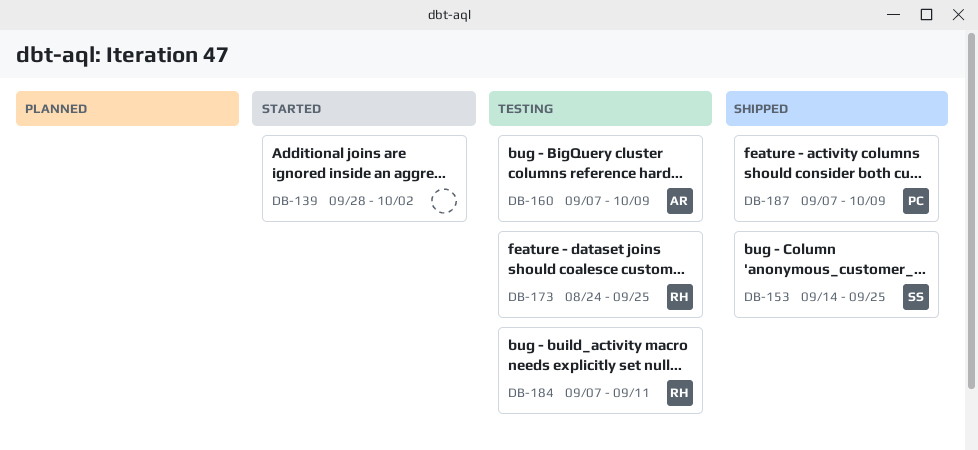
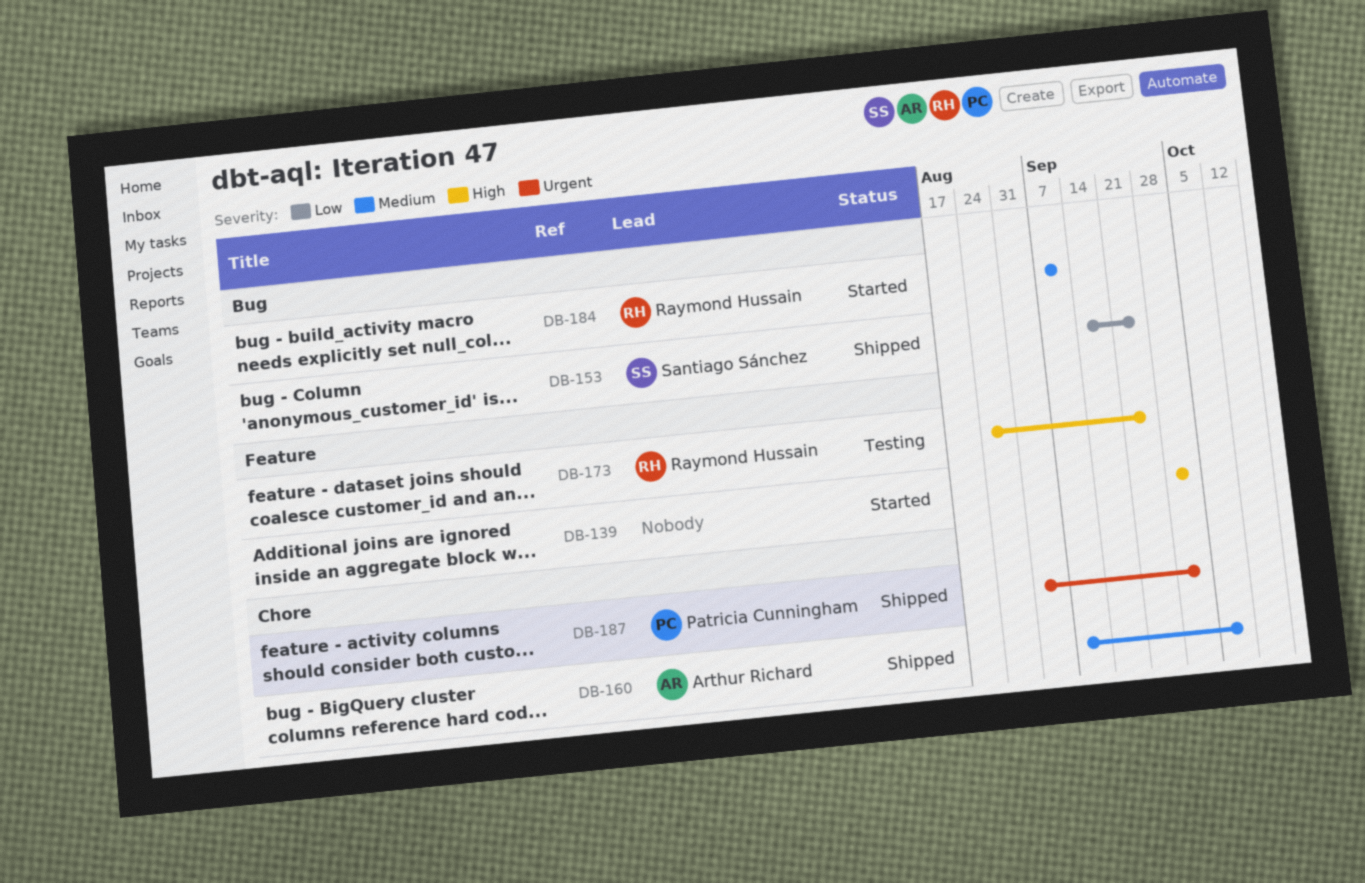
DB-160, status: Testing -> Shipped
DB-184, status: Testing -> Started
DB-187, start: Sep 7 -> Aug 31
DB-187, due: Oct 9 -> Oct 2

